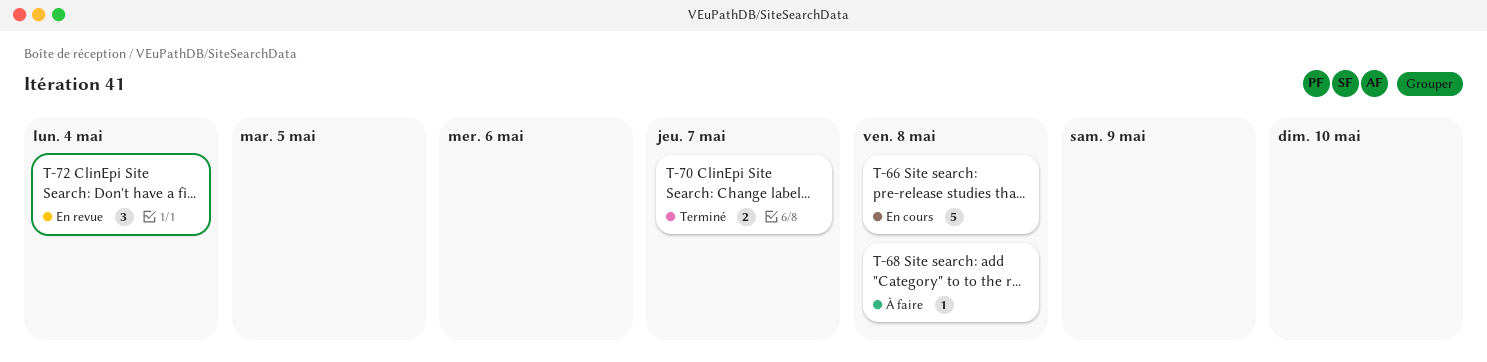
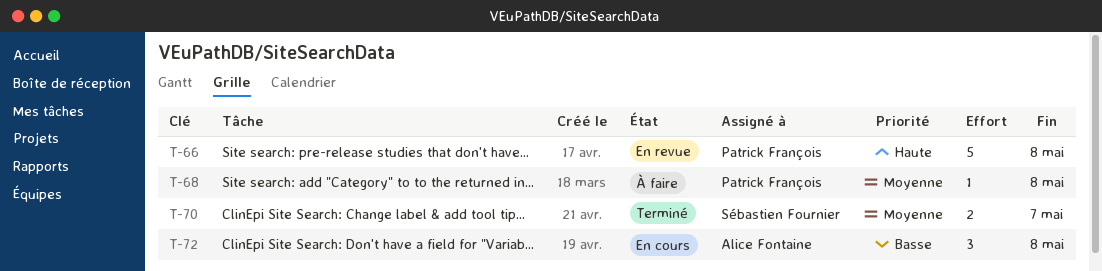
T-66, status: En cours -> En revue
T-72, status: En revue -> En cours
T-72, due: May 4 -> May 8

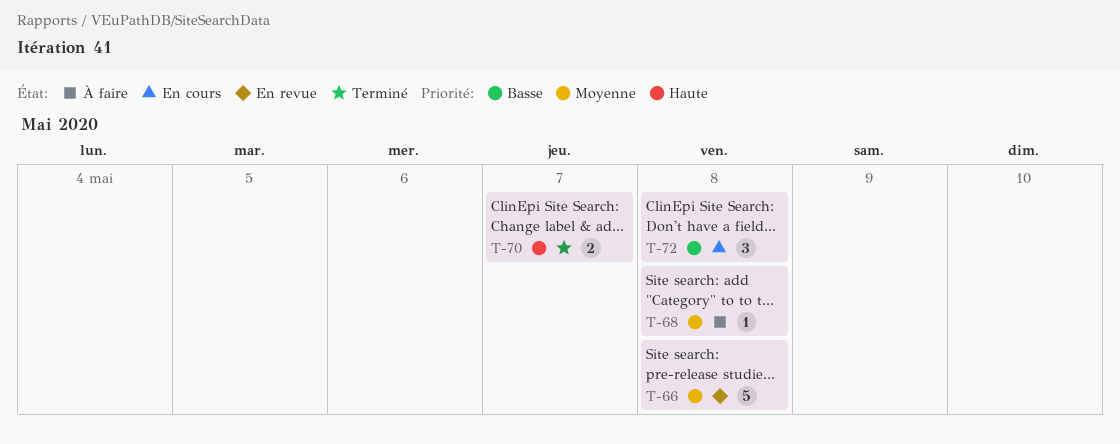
T-66, priority: Haute -> Moyenne
T-70, priority: Moyenne -> Haute

